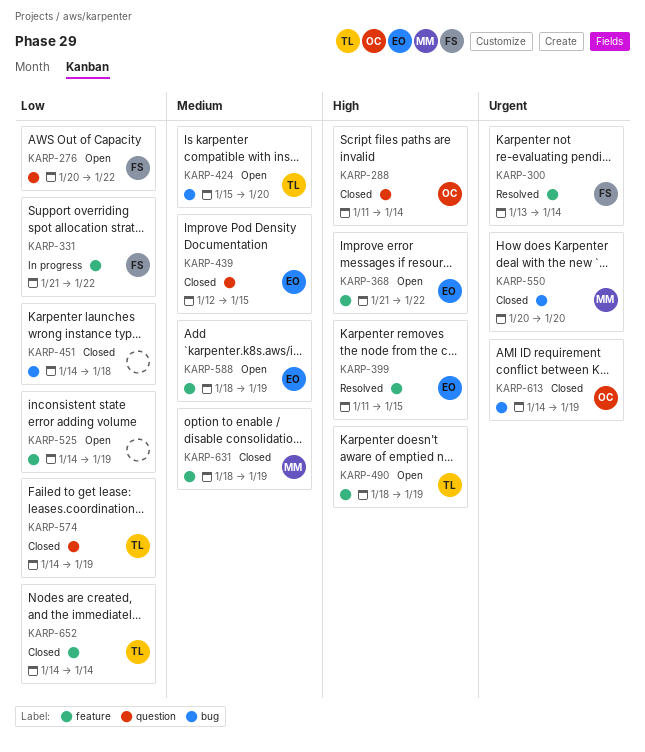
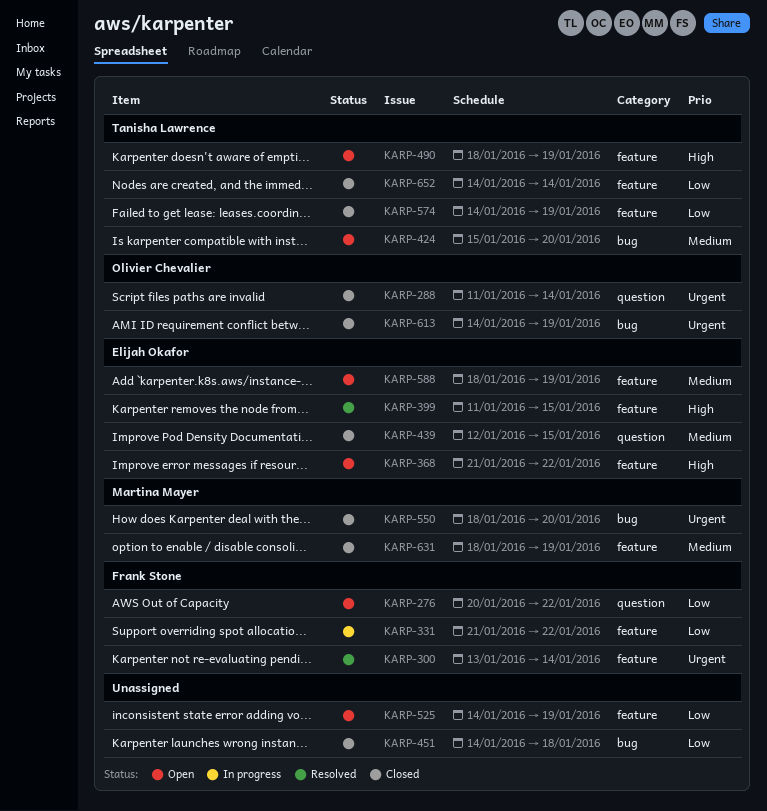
KARP-288, priority: High -> Urgent
KARP-550, start: Jan 20 -> Jan 18
KARP-574, label: question -> feature

